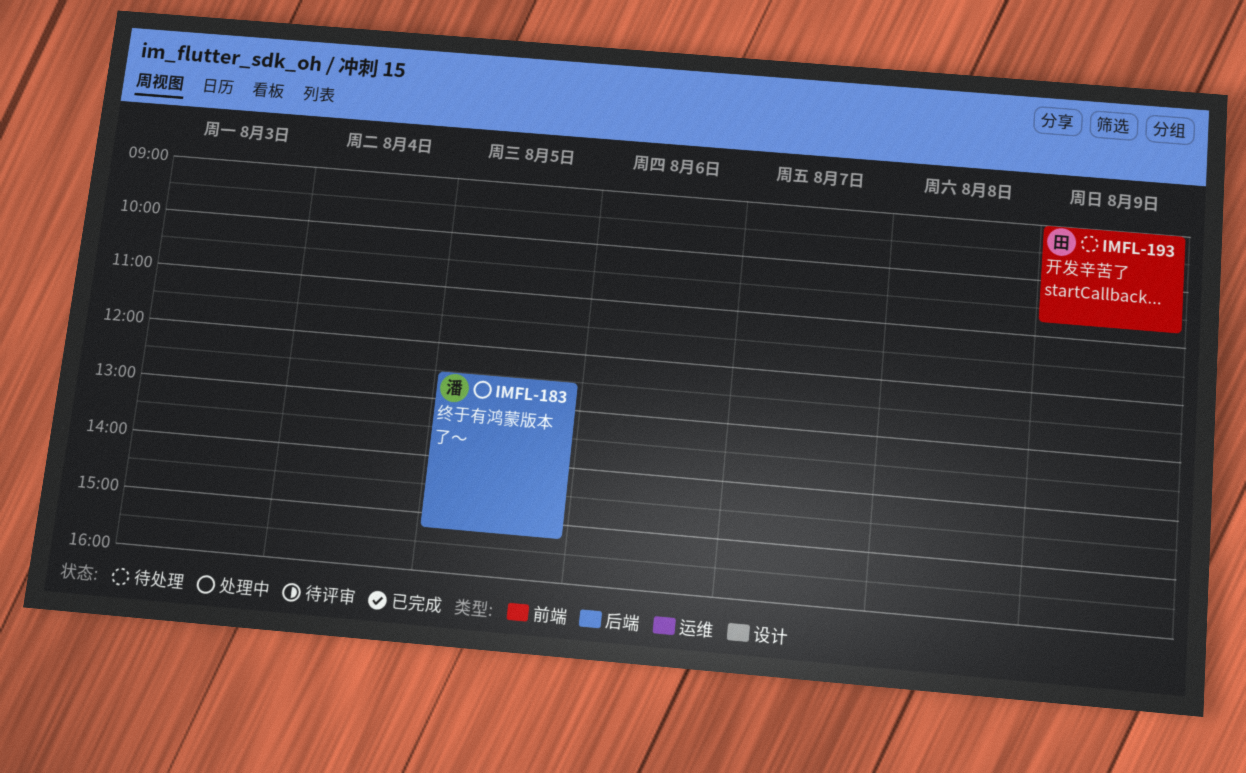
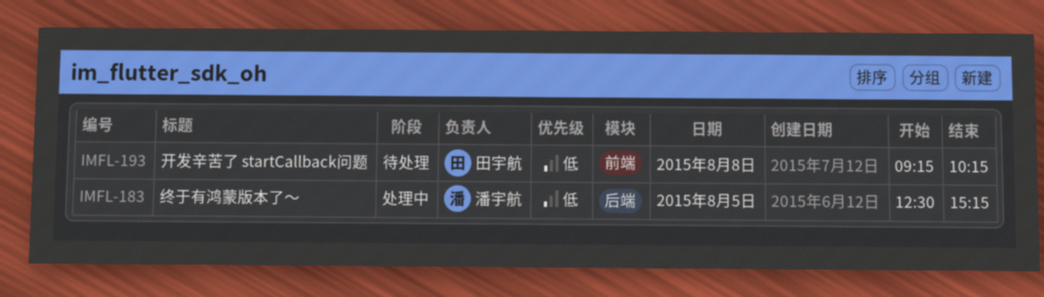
IMFL-193, day: Aug 9 -> Aug 8
IMFL-193, begins: 09:00 -> 09:15
IMFL-193, ends: 10:45 -> 10:15

